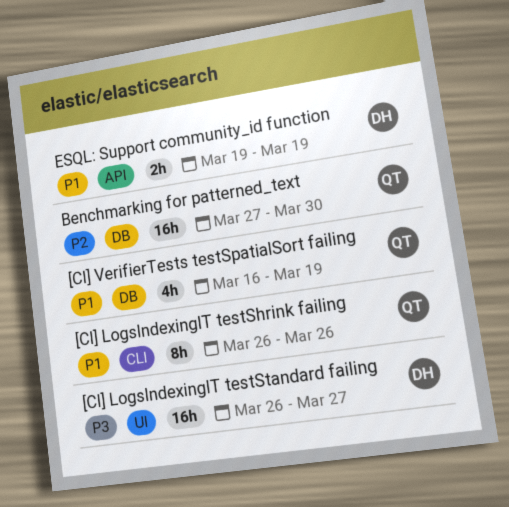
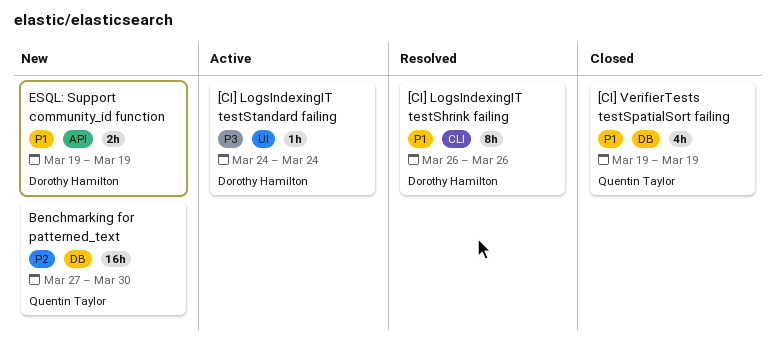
[CI] LogsIndexingIT testShrink failing, owner: Quentin Taylor -> Dorothy Hamilton
[CI] LogsIndexingIT testStandard failing, estimate: 16h -> 1h
[CI] LogsIndexingIT testStandard failing, start: Mar 26 -> Mar 24
[CI] LogsIndexingIT testStandard failing, due: Mar 27 -> Mar 24
[CI] VerifierTests testSpatialSort failing, start: Mar 16 -> Mar 19

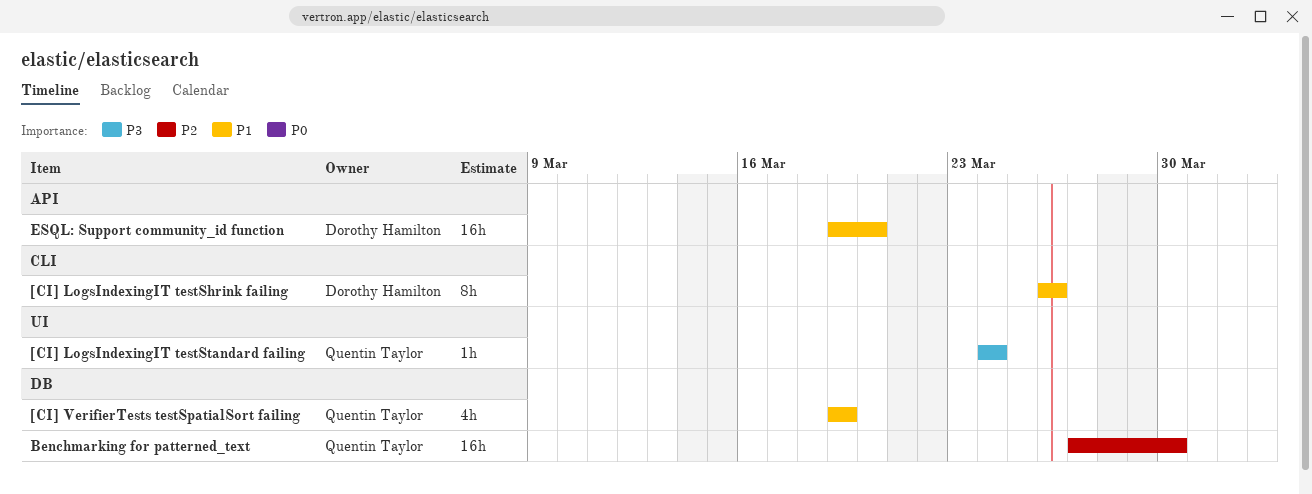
[CI] LogsIndexingIT testStandard failing, owner: Dorothy Hamilton -> Quentin Taylor
ESQL: Support community_id function, estimate: 2h -> 16h
ESQL: Support community_id function, due: Mar 19 -> Mar 20

